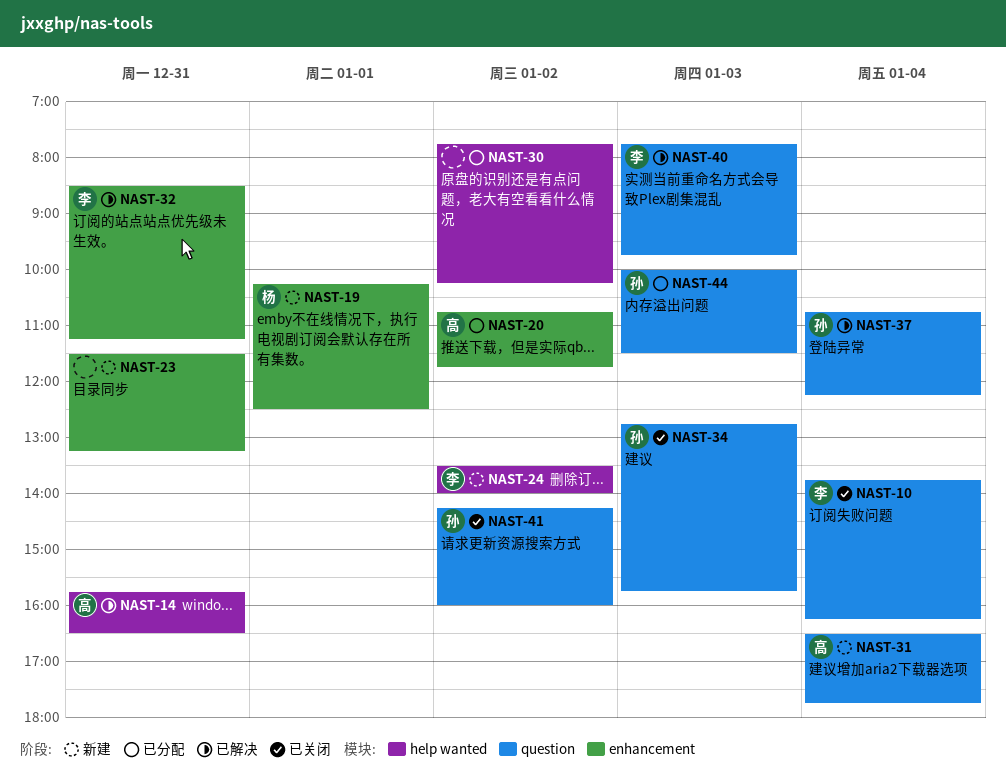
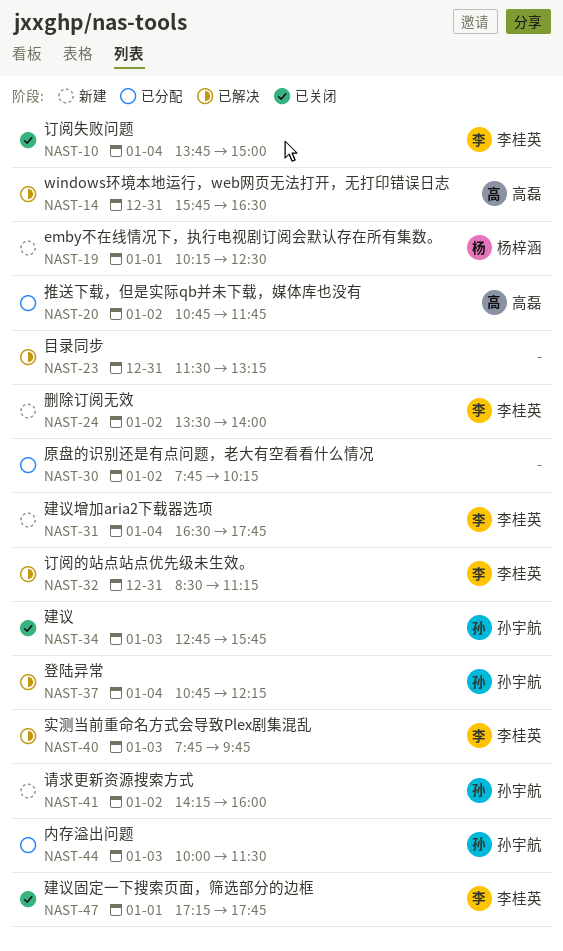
NAST-10, ends: 16:15 -> 15:00
NAST-23, status: 新建 -> 已解决
NAST-31, owner: 高磊 -> 李桂英
NAST-41, status: 已关闭 -> 新建
NAST-47: none -> present

